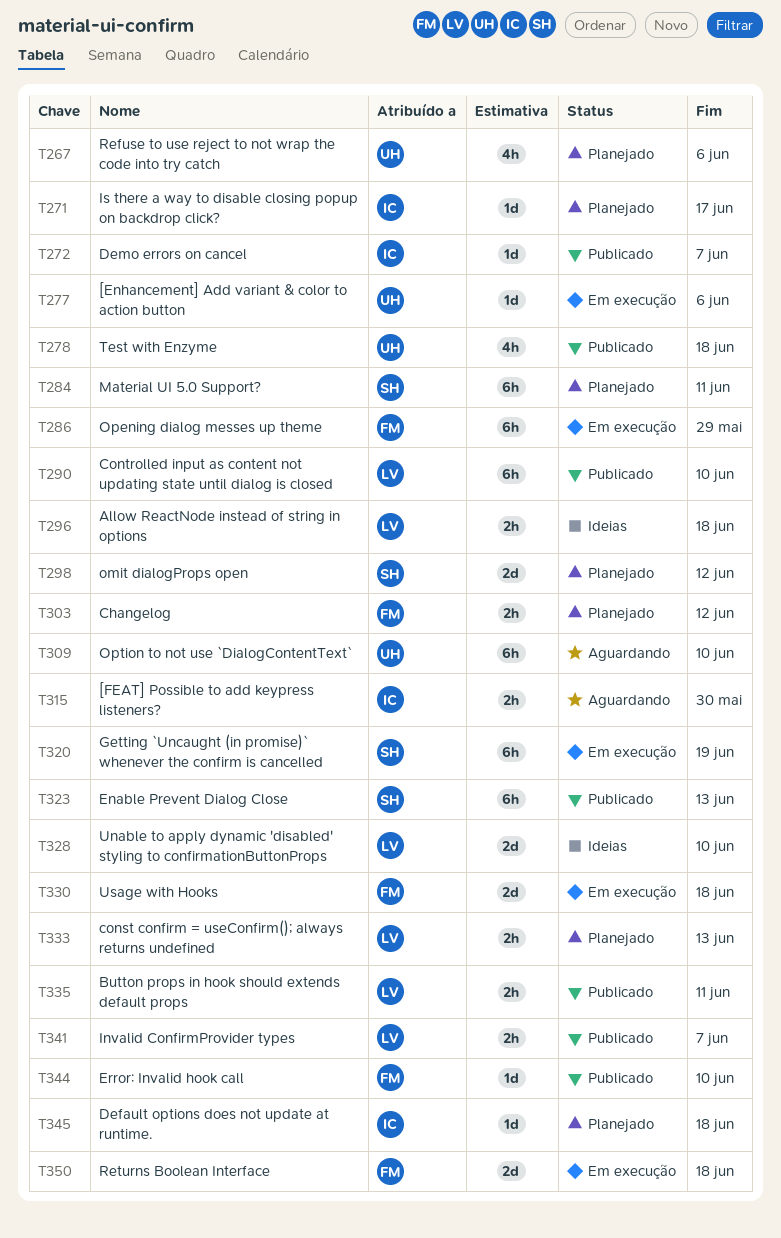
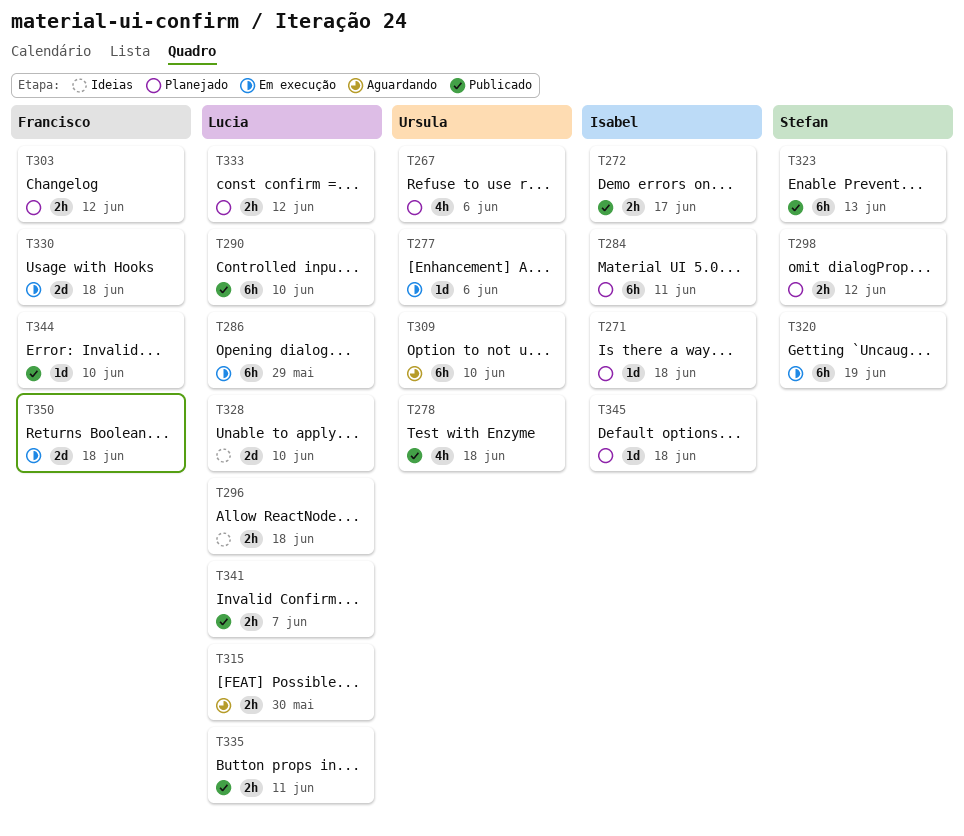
T271, due: Jun 17 -> Jun 18
T272, estimate: 1d -> 2h
T272, due: Jun 7 -> Jun 17
T284, owner: Stefan -> Isabel
T286, owner: Francisco -> Lucia
T298, estimate: 2d -> 2h
T315, owner: Isabel -> Lucia
T333, due: Jun 13 -> Jun 12

